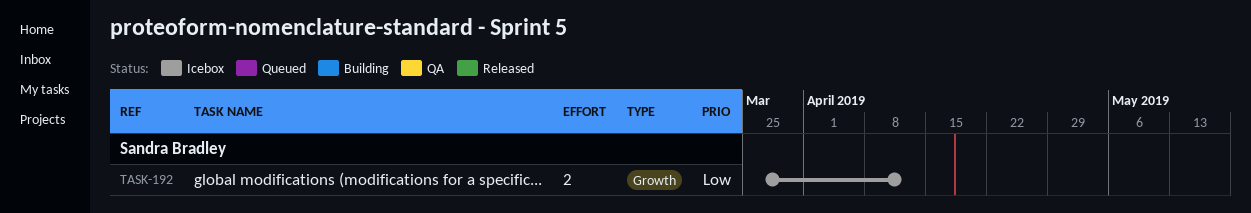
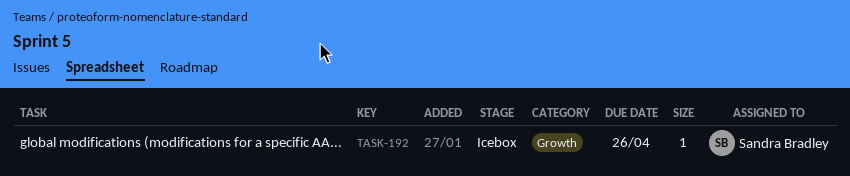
TASK-192, estimate: 2 -> 1
TASK-192, due: Apr 12 -> Apr 26

